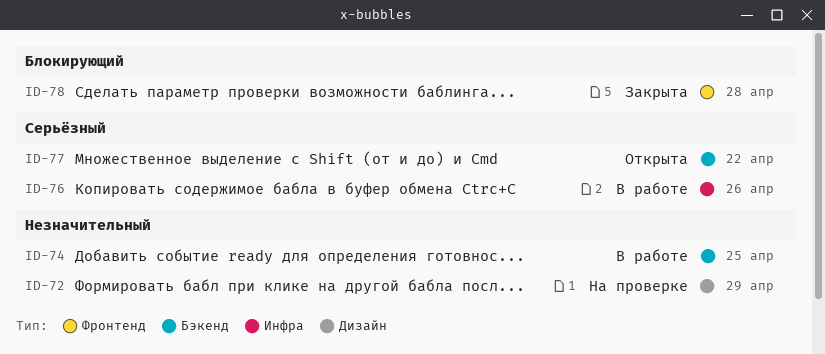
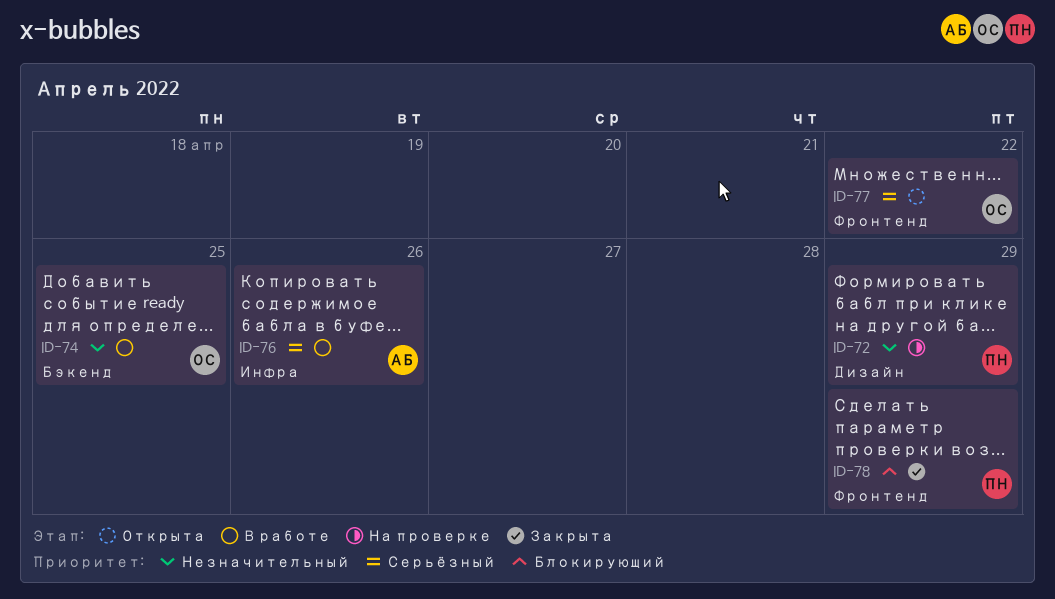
ID-77, label: Бэкенд -> Фронтенд
ID-78, due: Apr 28 -> Apr 29

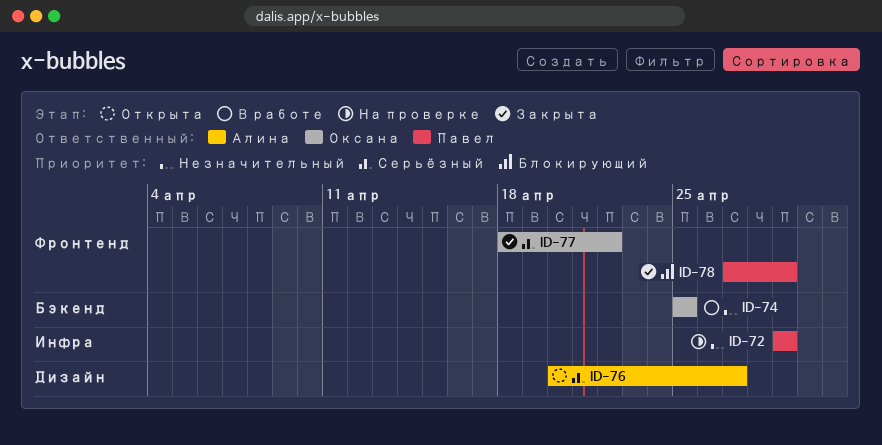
ID-72, label: Дизайн -> Инфра
ID-76, status: В работе -> Открыта
ID-76, label: Инфра -> Дизайн
ID-76, due: Apr 26 -> Apr 27
ID-77, status: Открыта -> Закрыта

